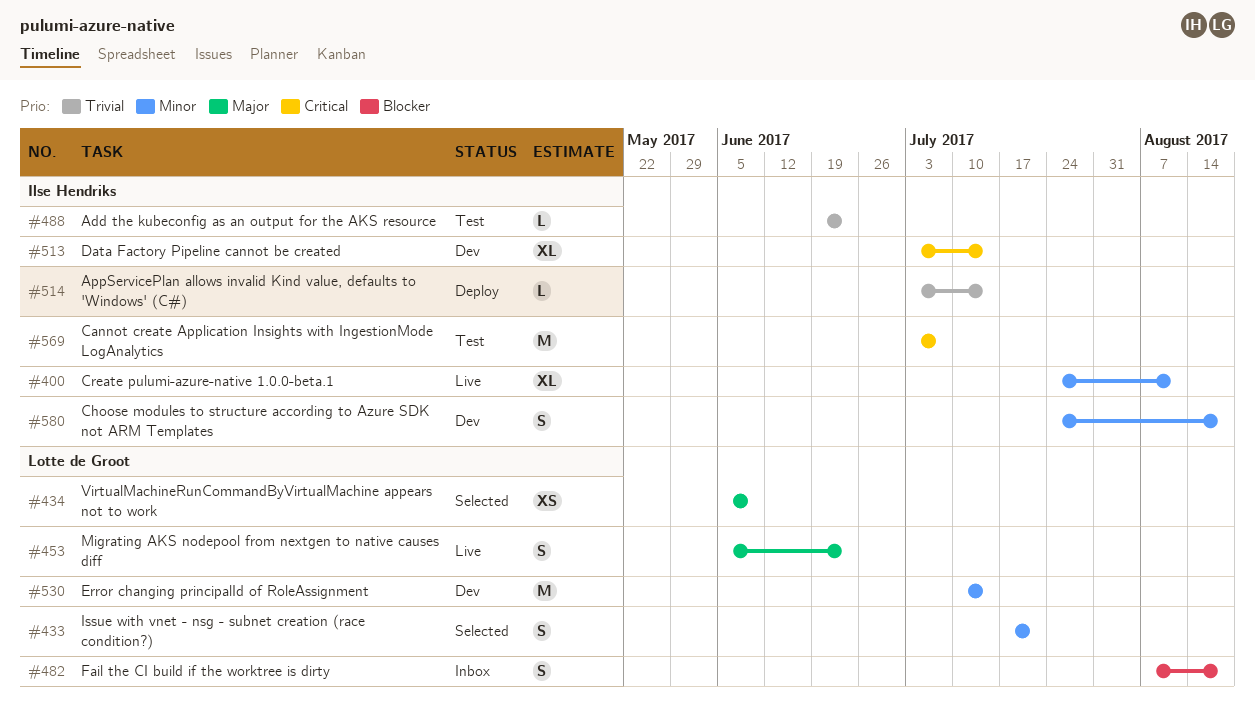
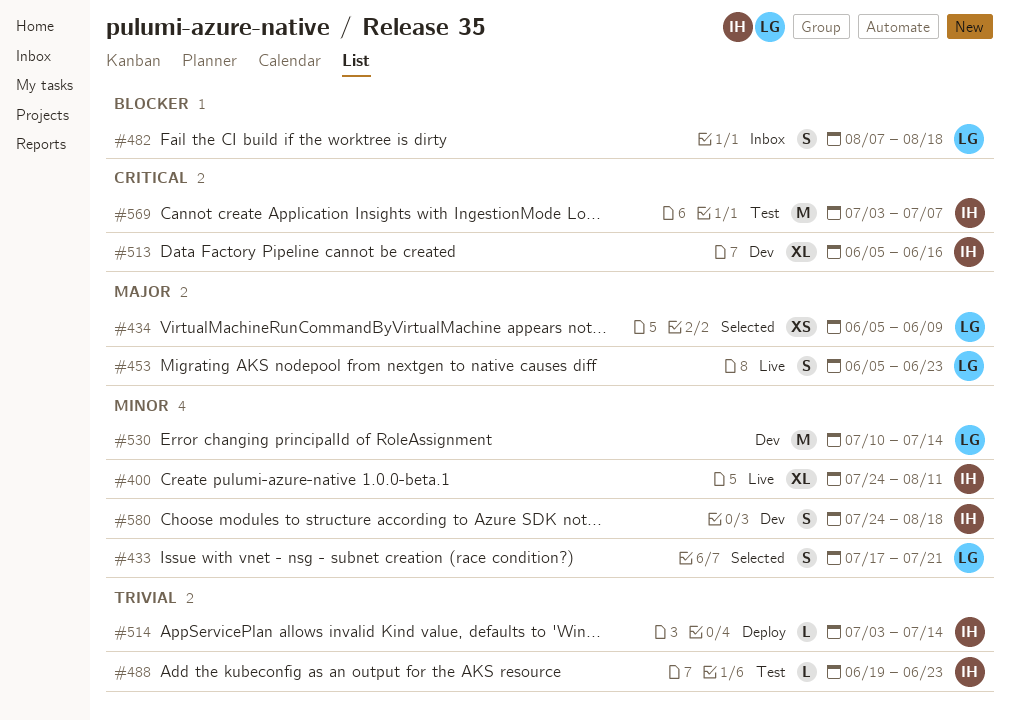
#513, start: Jul 3 -> Jun 5
#513, due: Jul 14 -> Jun 16

